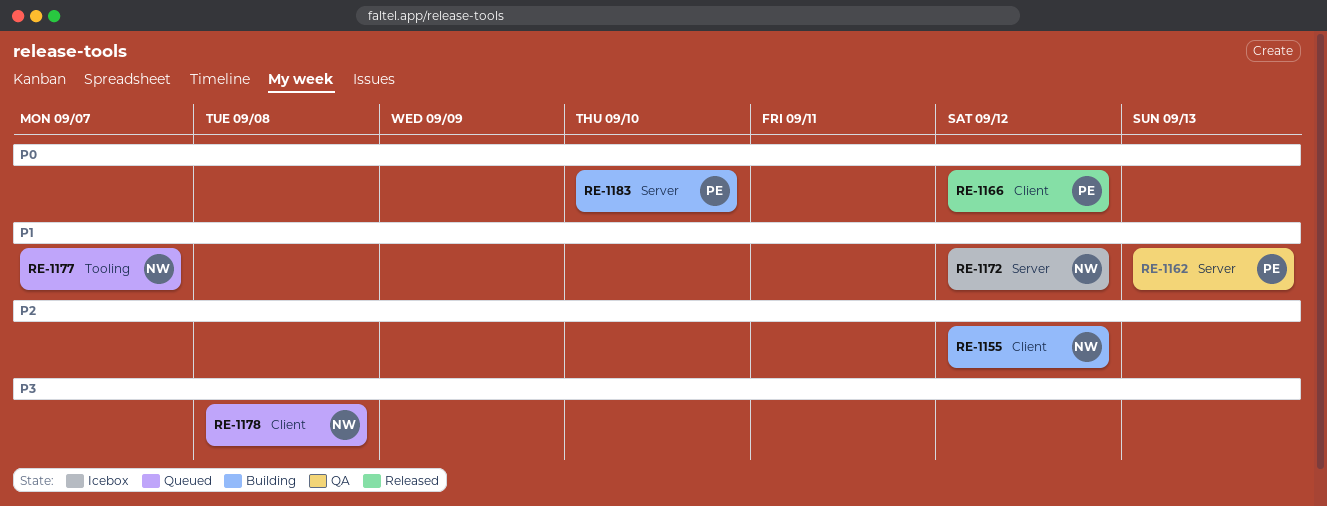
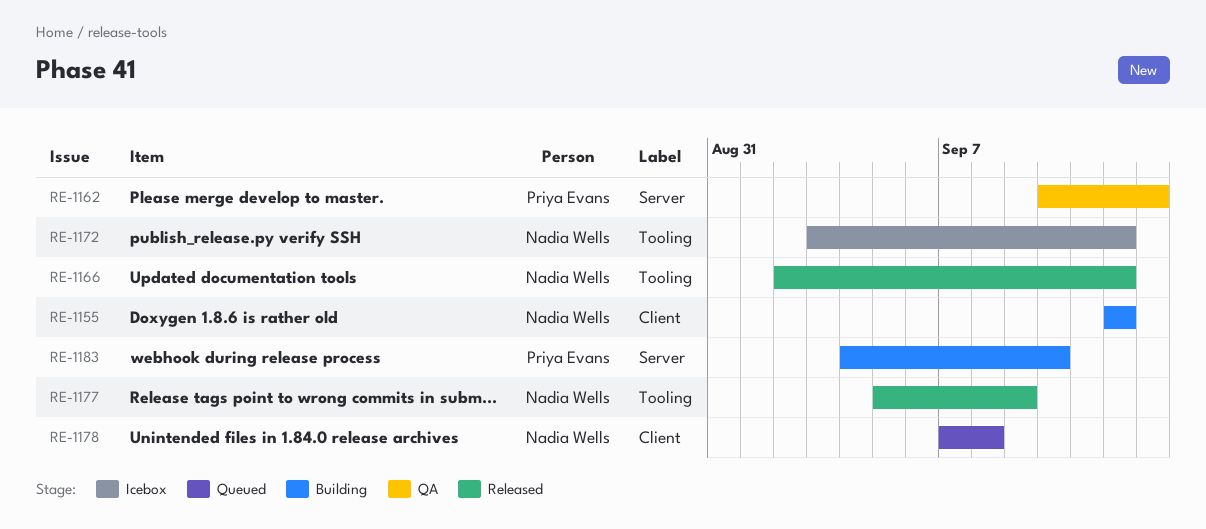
RE-1166, owner: Priya Evans -> Nadia Wells
RE-1166, label: Client -> Tooling
RE-1172, label: Server -> Tooling
RE-1177, status: Queued -> Released
RE-1177, due: Sep 7 -> Sep 9

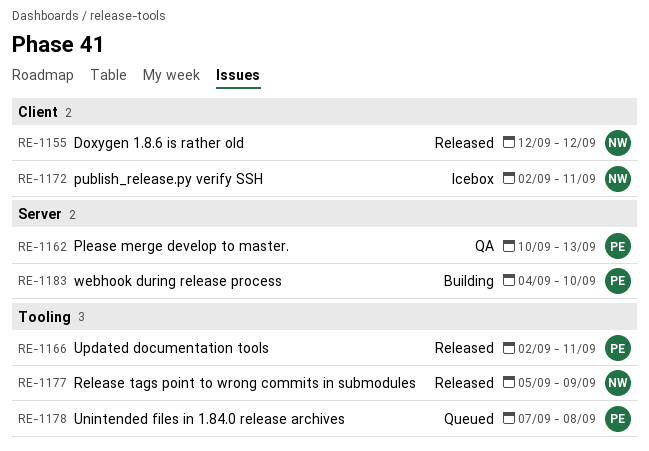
RE-1155, status: Building -> Released
RE-1166, owner: Nadia Wells -> Priya Evans
RE-1166, due: Sep 12 -> Sep 11
RE-1172, label: Tooling -> Client
RE-1172, start: Sep 3 -> Sep 2
RE-1172, due: Sep 12 -> Sep 11
RE-1178, owner: Nadia Wells -> Priya Evans
RE-1178, label: Client -> Tooling

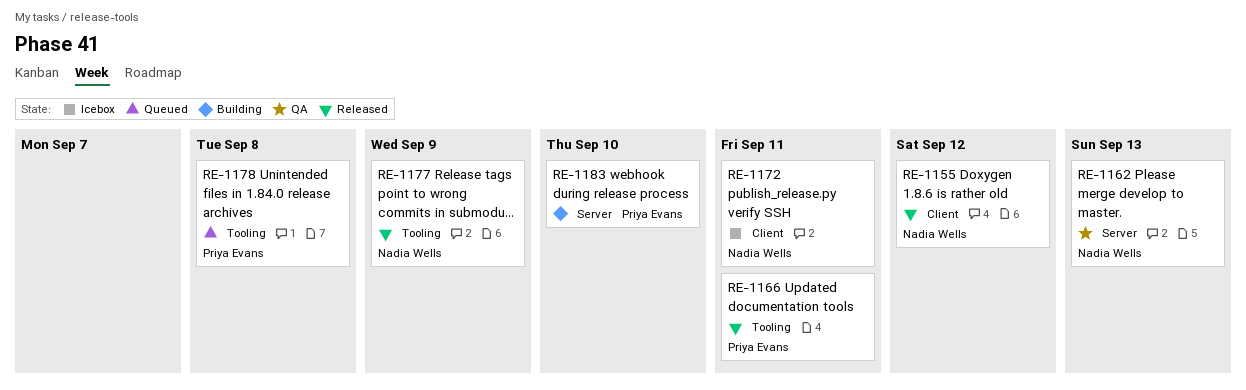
RE-1162, owner: Priya Evans -> Nadia Wells

